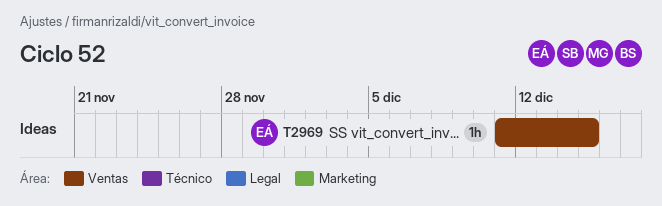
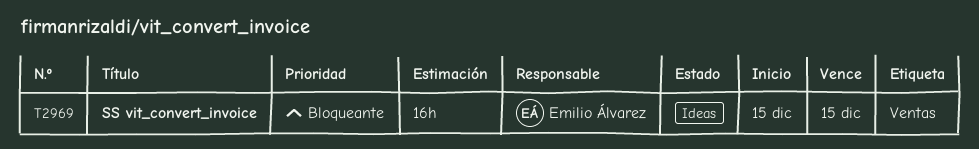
T2969, estimate: 1h -> 16h
T2969, start: Dec 11 -> Dec 15

